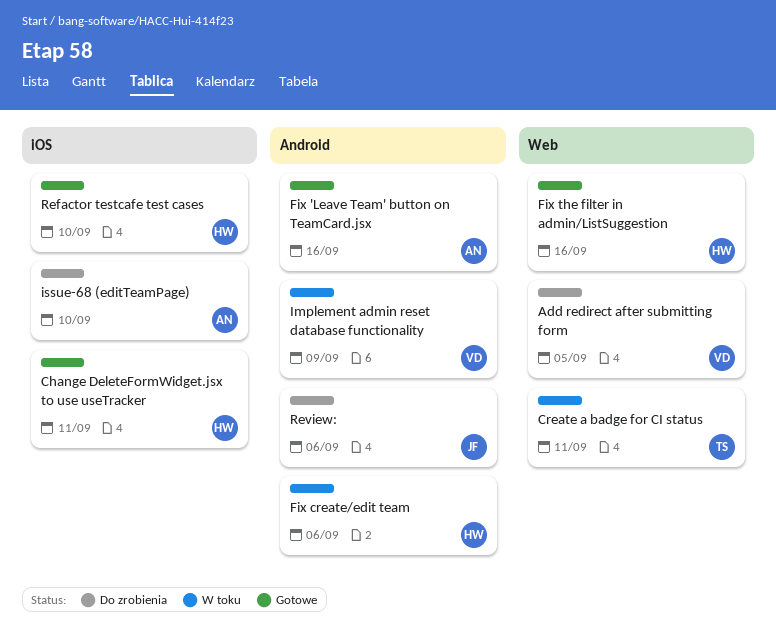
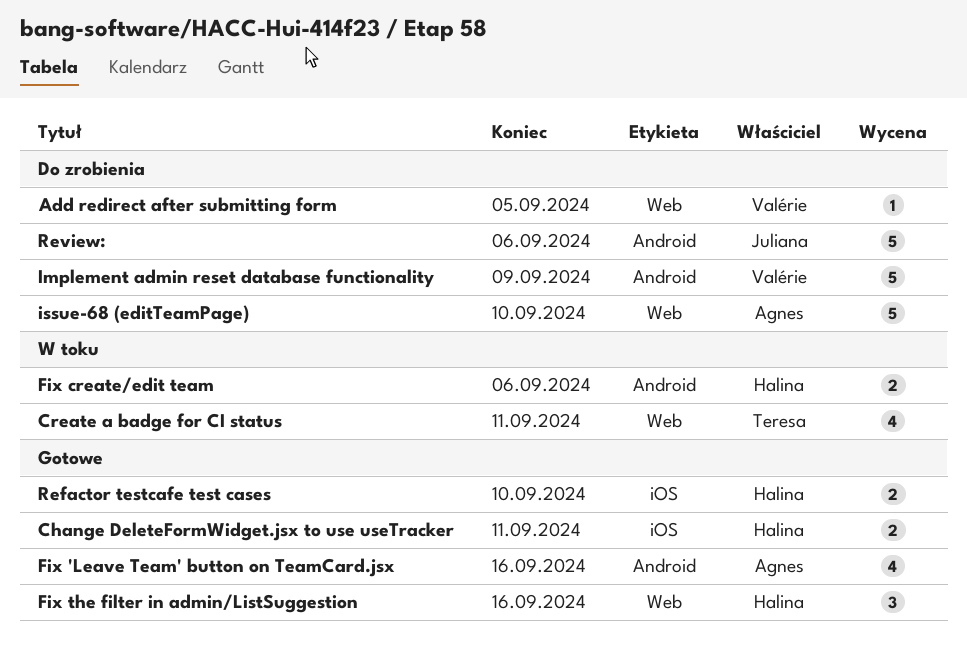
Implement admin reset database functionality, status: W toku -> Do zrobienia
issue-68 (editTeamPage), label: iOS -> Web

